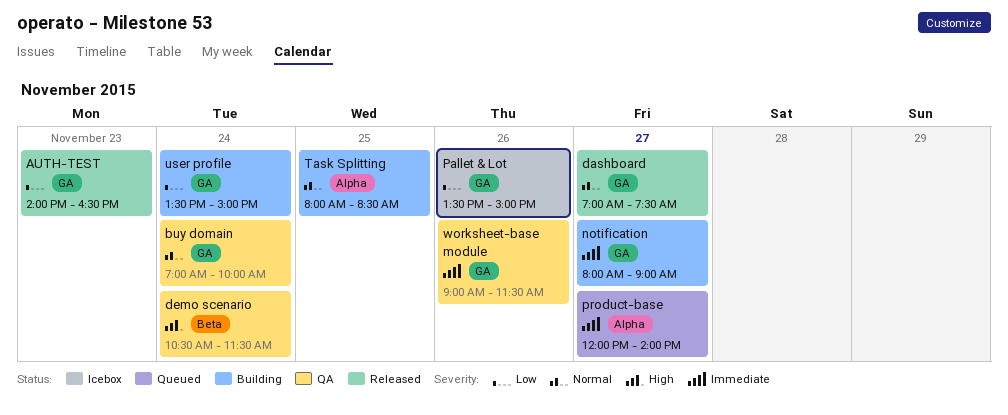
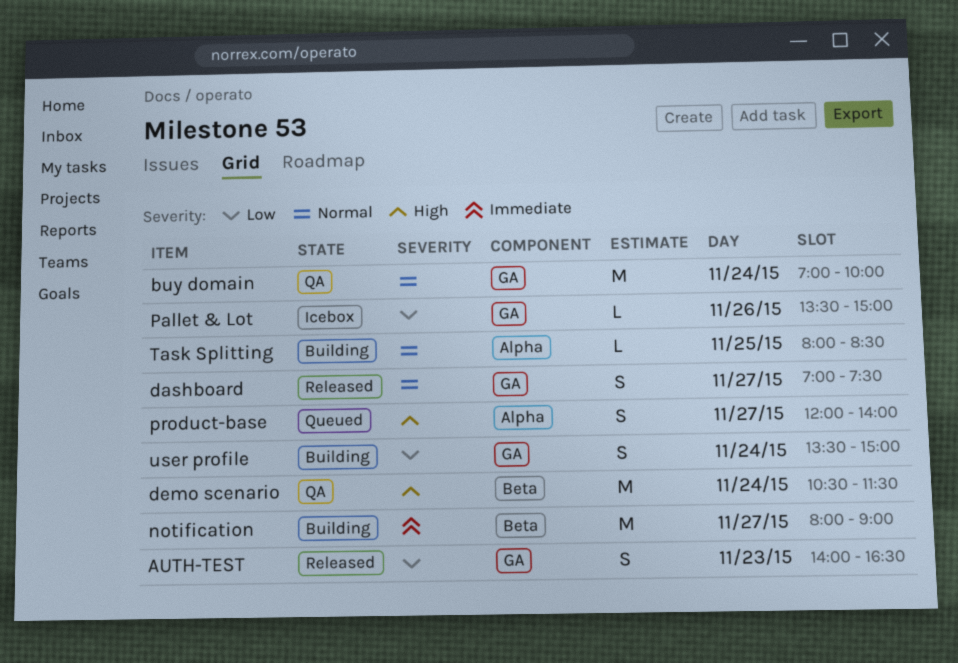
notification, label: GA -> Beta
product-base, priority: Immediate -> High
worksheet-base module: present -> none

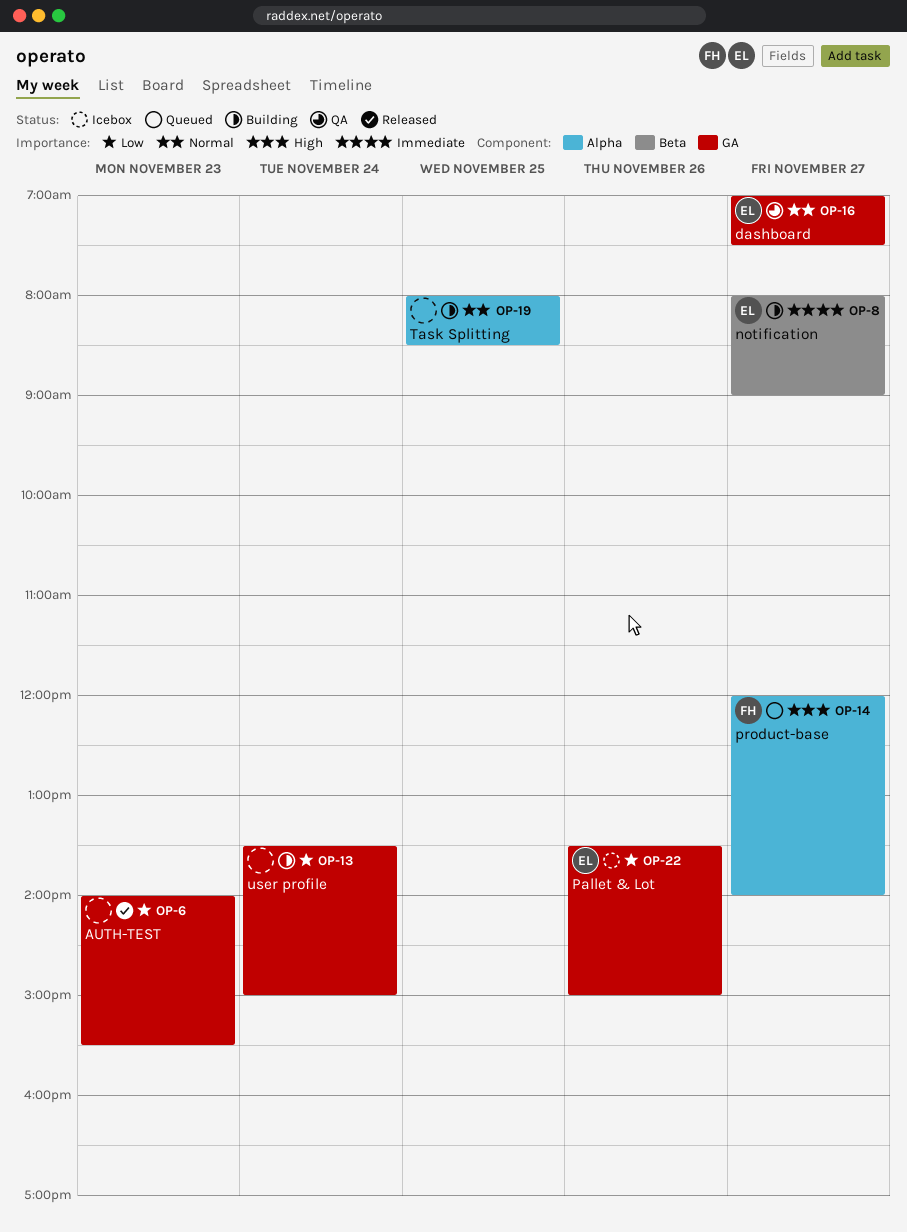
AUTH-TEST, ends: 16:30 -> 15:30
buy domain: present -> none
dashboard, status: Released -> QA
demo scenario: present -> none

